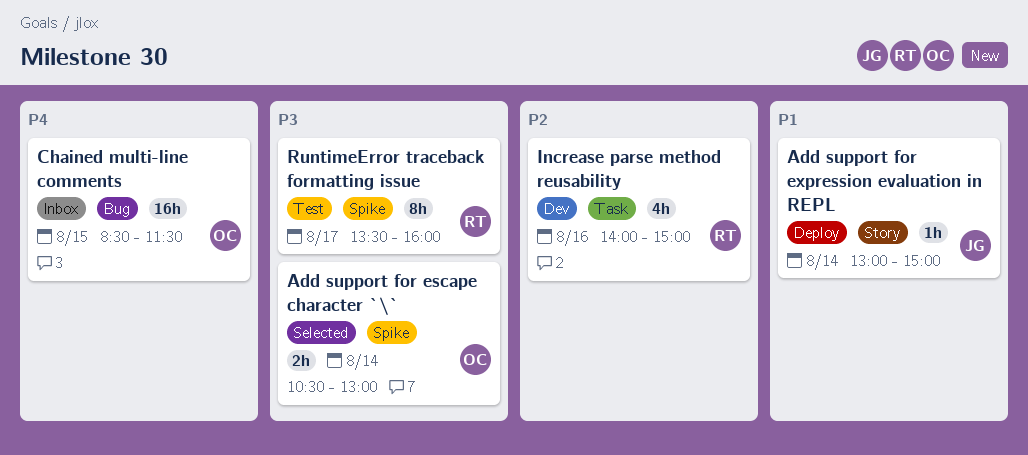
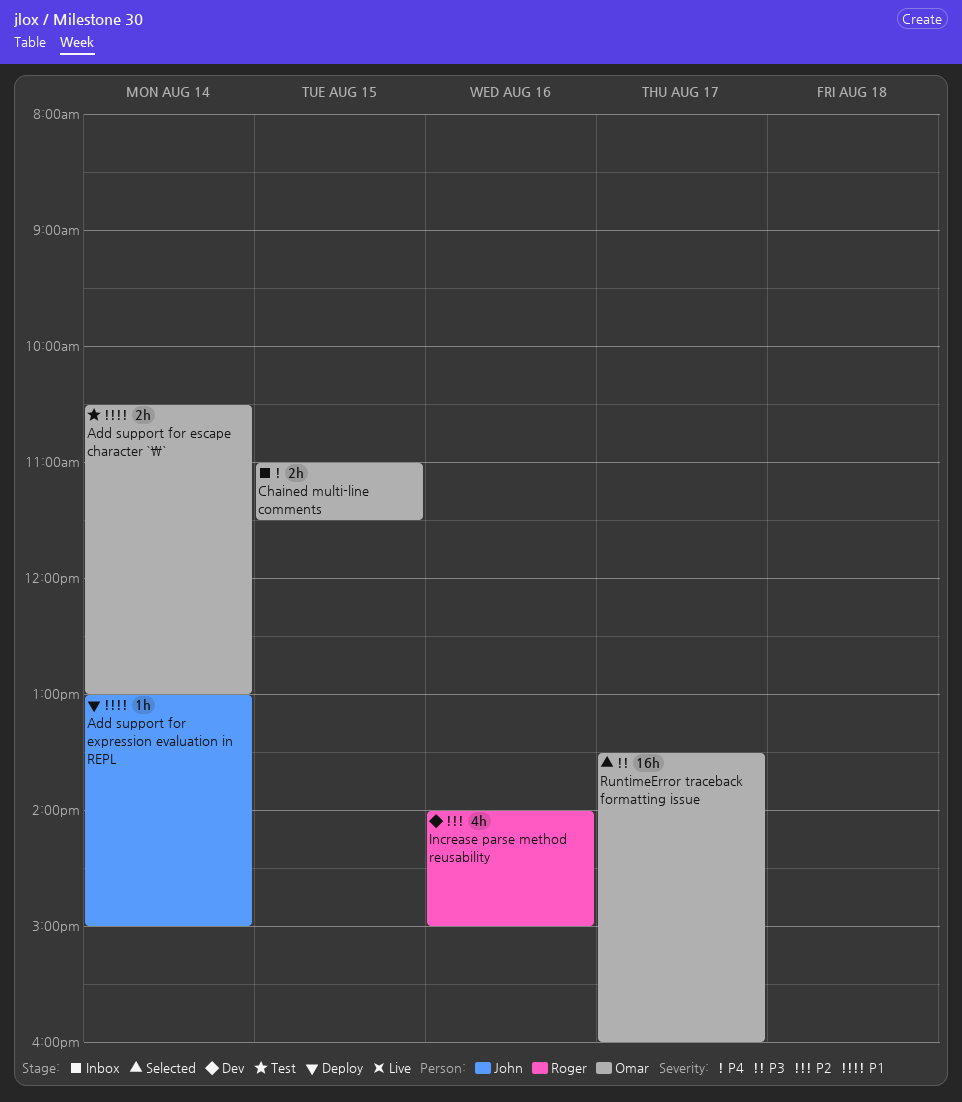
Add support for escape character `\`, status: Selected -> Test
Add support for escape character `\`, priority: P3 -> P1
Chained multi-line comments, estimate: 16h -> 2h
Chained multi-line comments, begins: 08:30 -> 11:00
RuntimeError traceback formatting issue, status: Test -> Selected
RuntimeError traceback formatting issue, owner: Roger -> Omar
RuntimeError traceback formatting issue, estimate: 8h -> 16h

